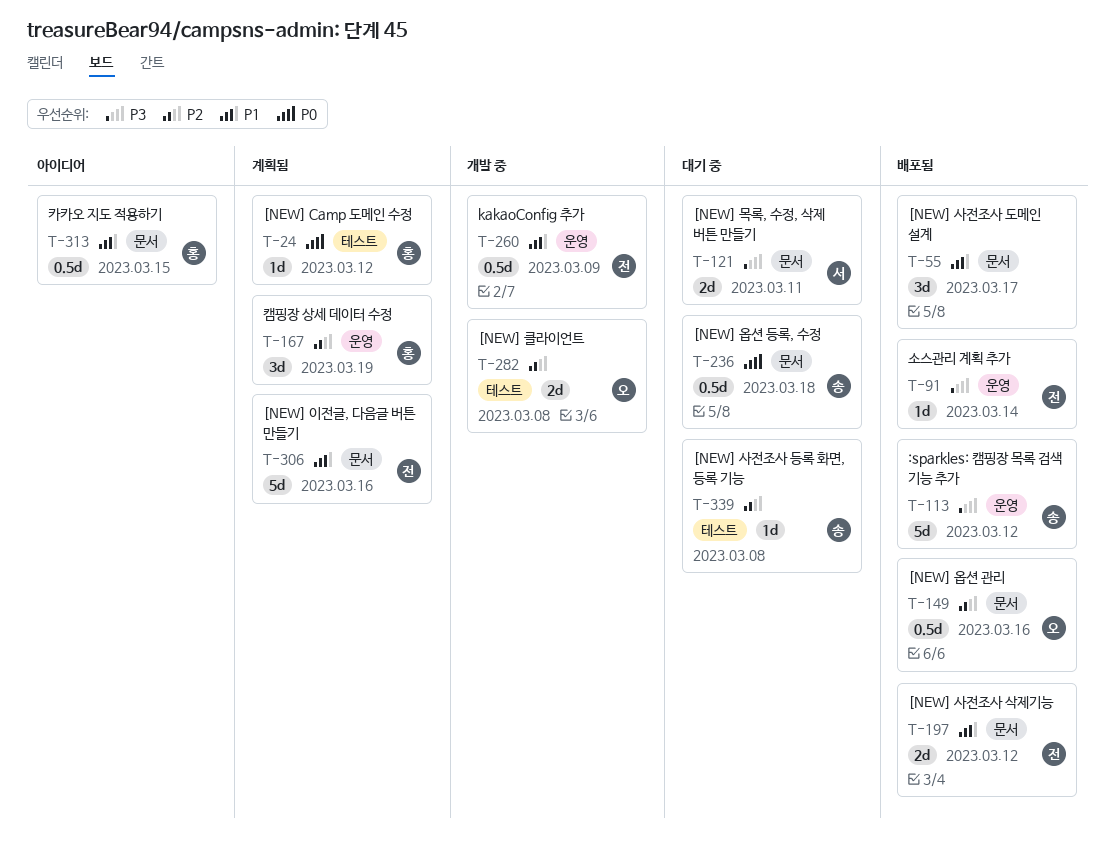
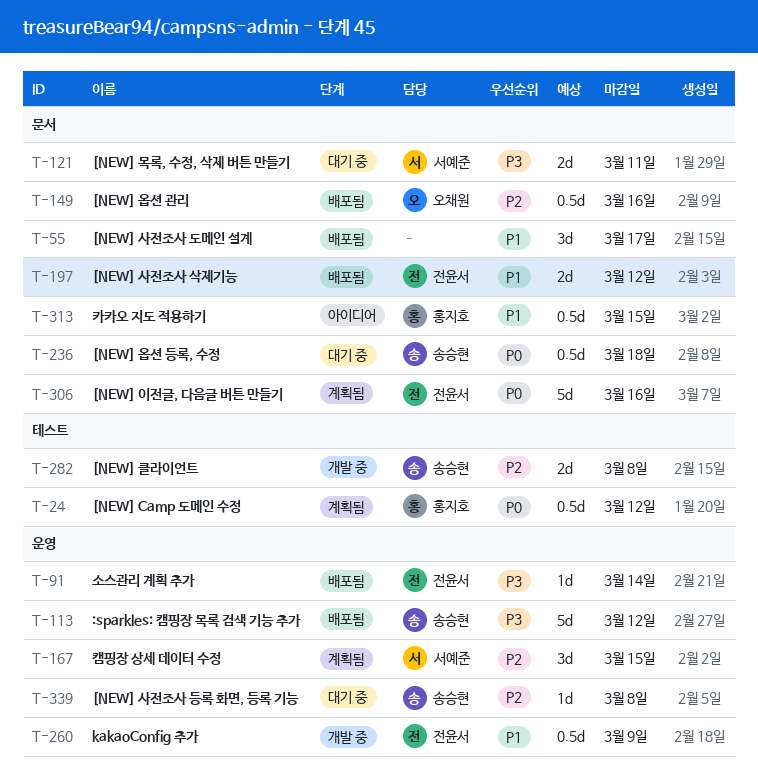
T-24, estimate: 1d -> 0.5d
T-167, owner: 홍지호 -> 서예준
T-167, due: Mar 19 -> Mar 15
T-282, owner: 오채원 -> 송승현
T-306, priority: P1 -> P0
T-339, label: 테스트 -> 운영

